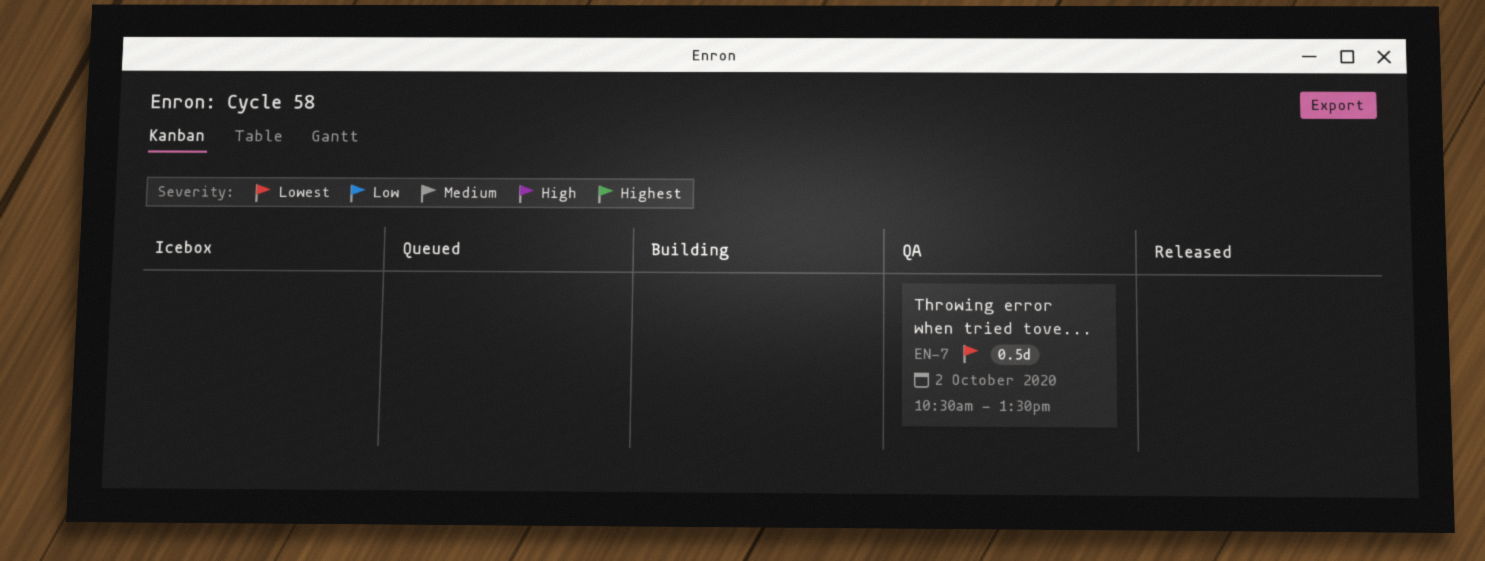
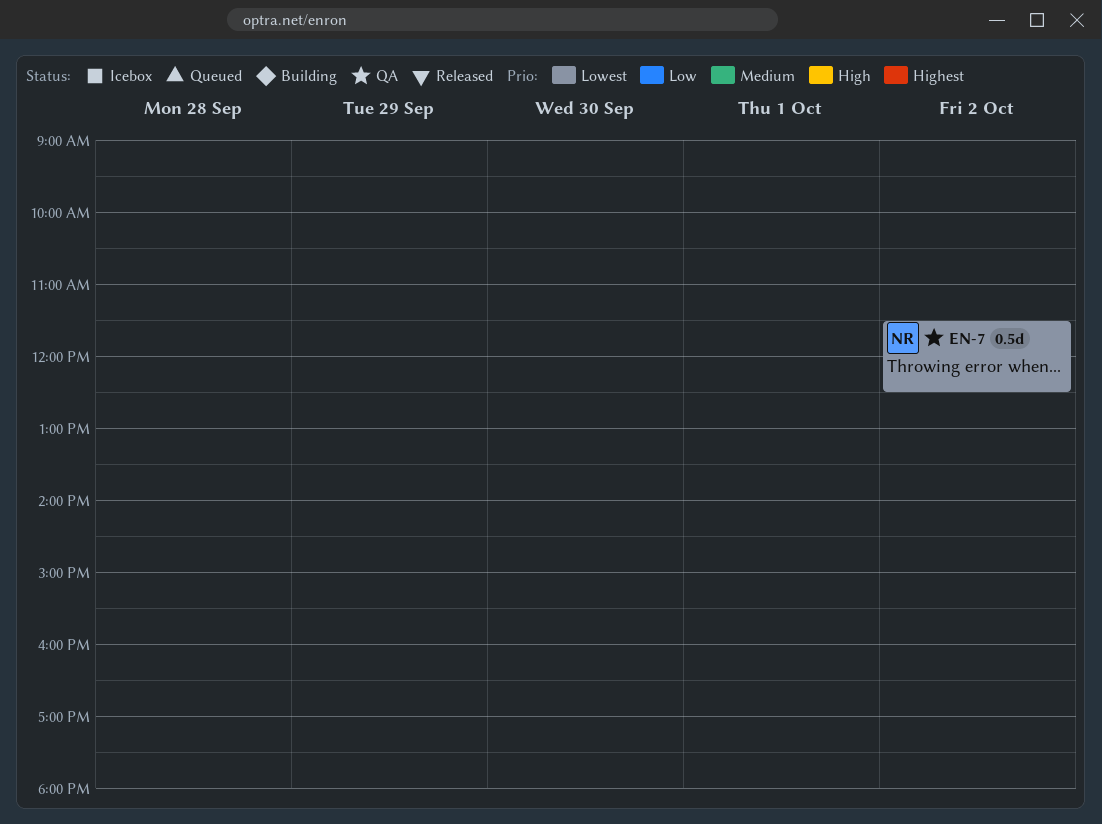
EN-7, begins: 10:30 -> 11:30
EN-7, ends: 13:30 -> 12:30

